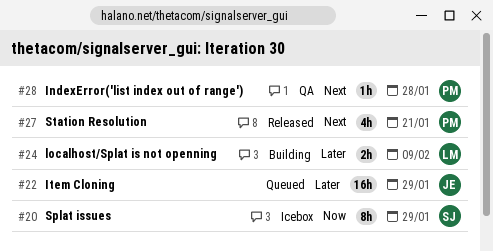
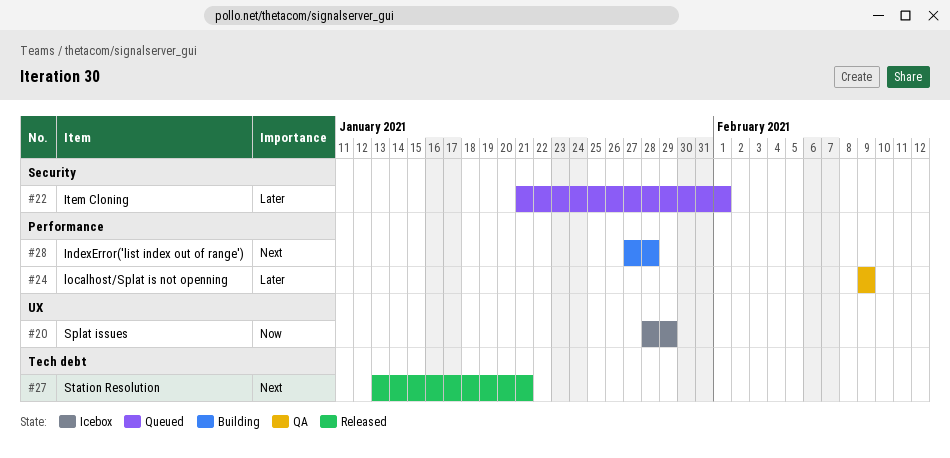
#22, due: Jan 29 -> Feb 1
#24, status: Building -> QA
#28, status: QA -> Building

